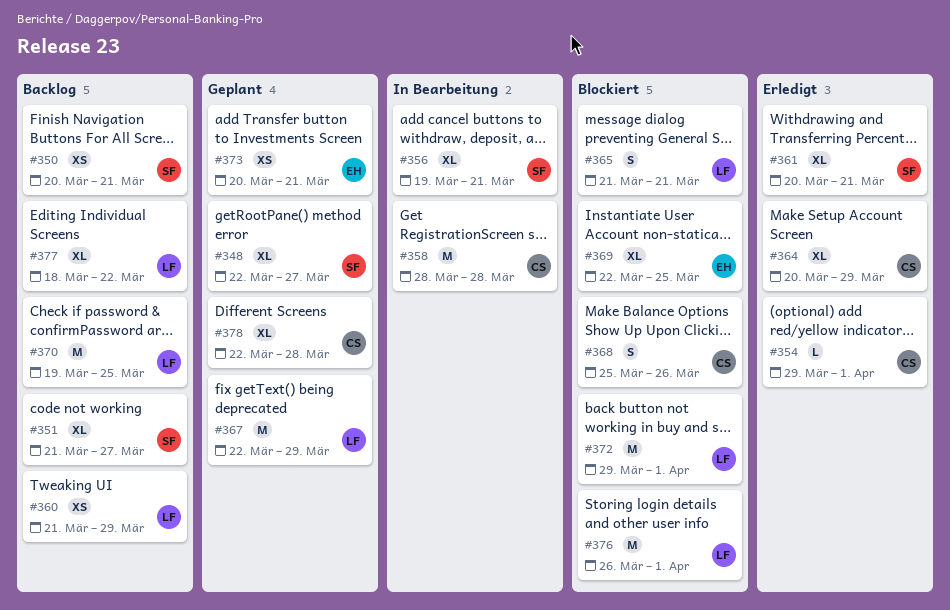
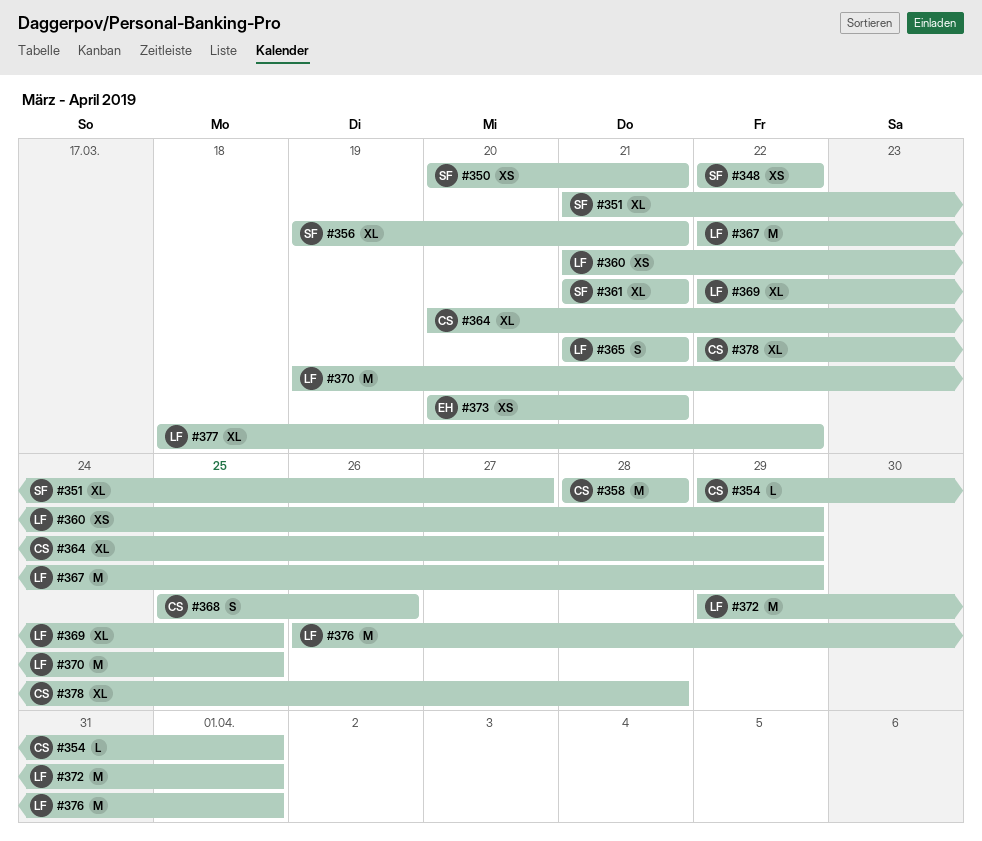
#348, estimate: XL -> XS
#348, due: Mar 27 -> Mar 22
#361, start: Mar 20 -> Mar 21
#369, owner: EH -> LF

